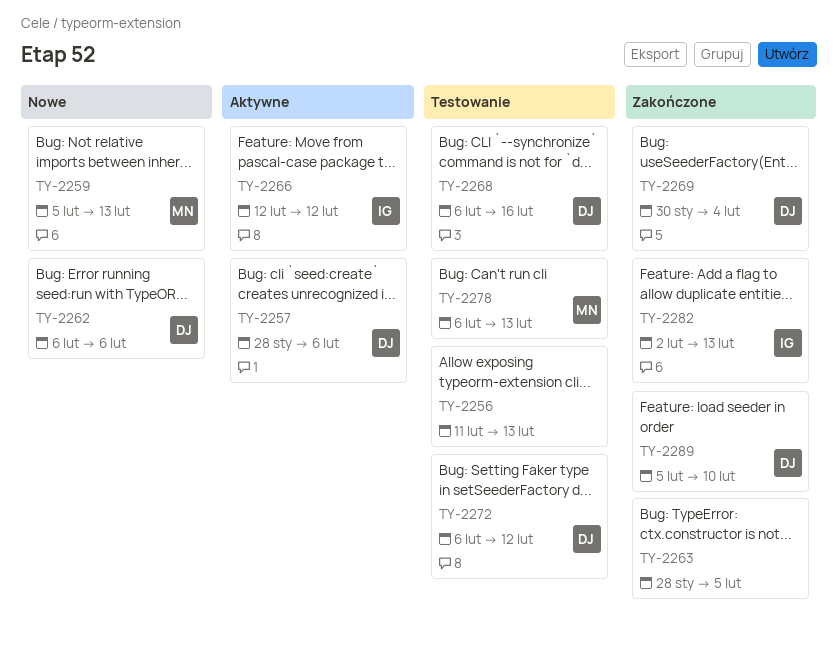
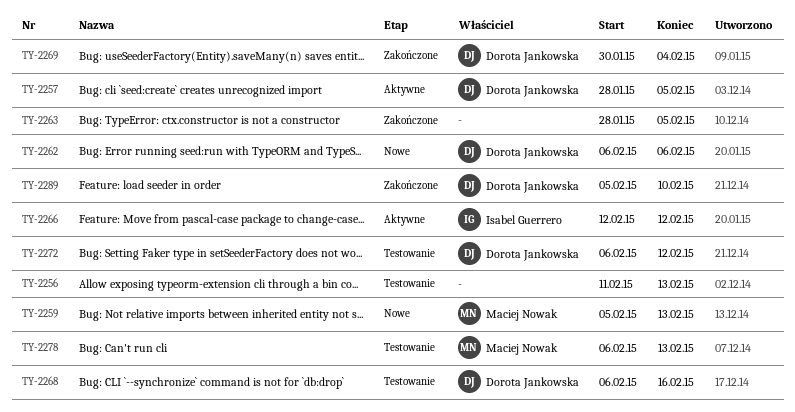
TY-2257, due: Feb 6 -> Feb 5
TY-2282: present -> none

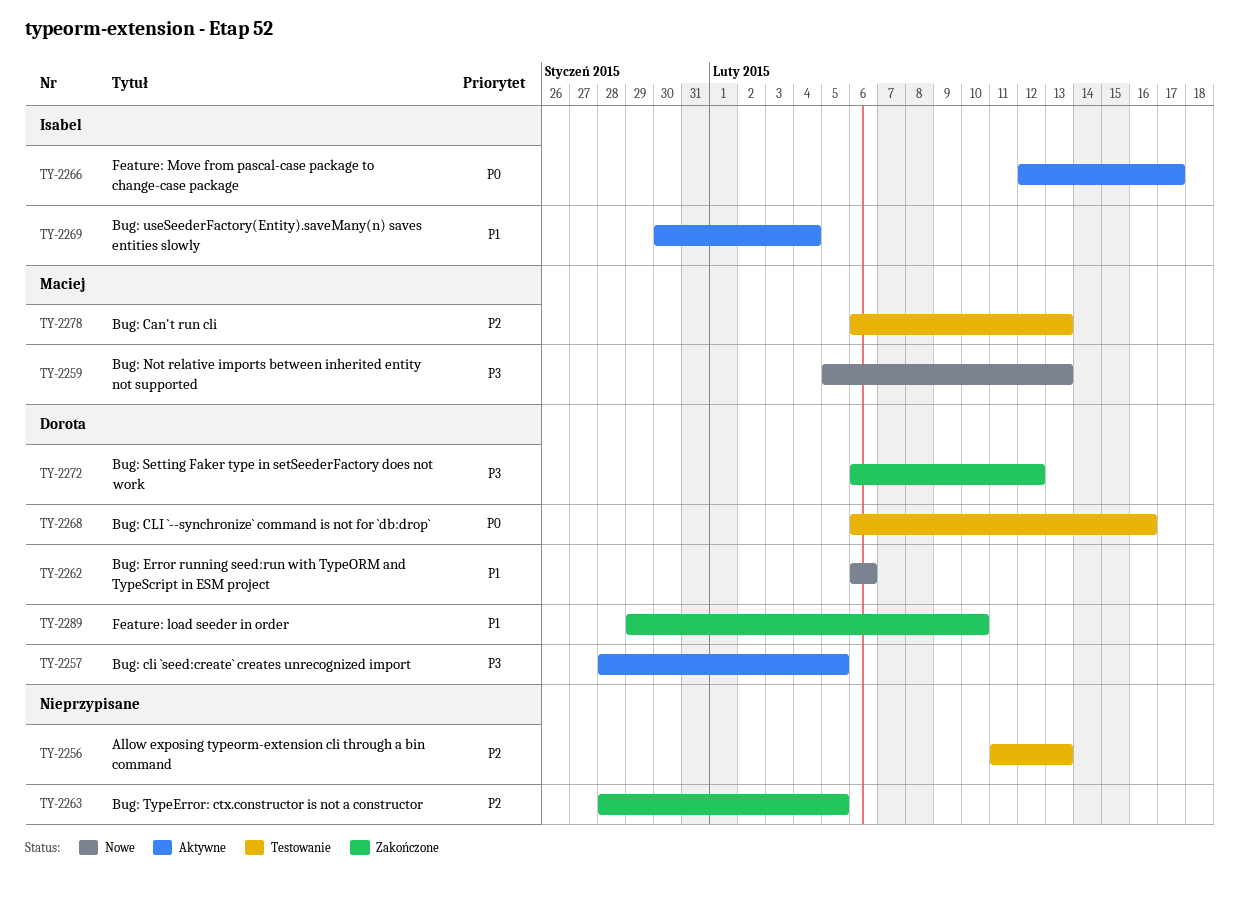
TY-2266, due: Feb 12 -> Feb 17
TY-2269, status: Zakończone -> Aktywne
TY-2269, owner: Dorota Jankowska -> Isabel Guerrero
TY-2272, status: Testowanie -> Zakończone
TY-2289, start: Feb 5 -> Jan 29

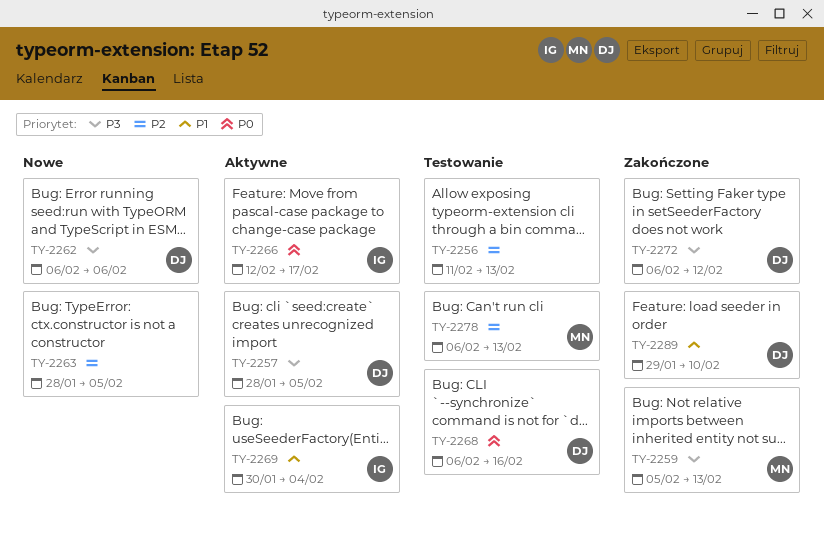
TY-2259, status: Nowe -> Zakończone
TY-2262, priority: P1 -> P3
TY-2263, status: Zakończone -> Nowe

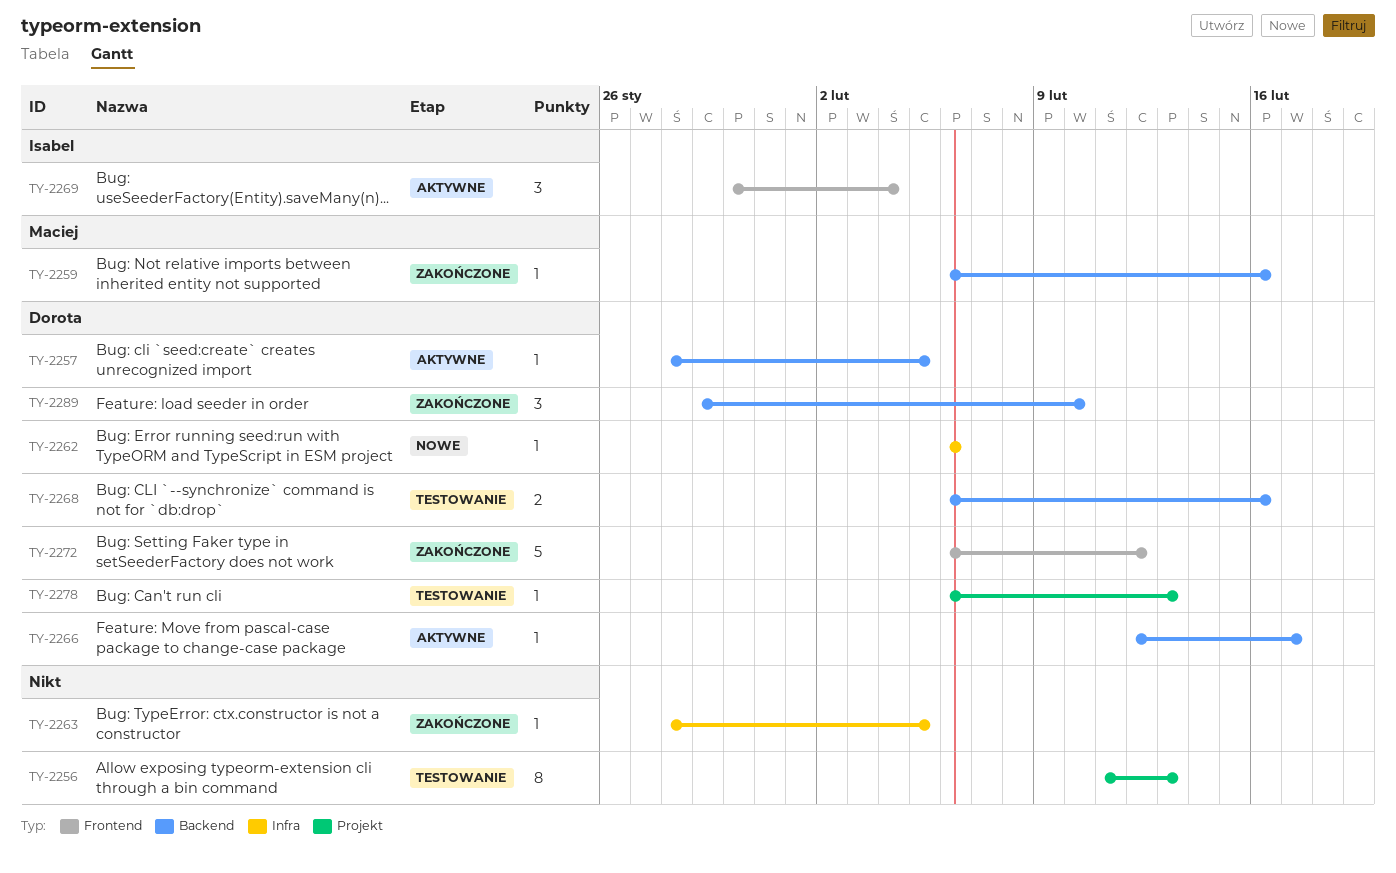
TY-2259, start: Feb 5 -> Feb 6
TY-2259, due: Feb 13 -> Feb 16
TY-2263, status: Nowe -> Zakończone
TY-2266, owner: Isabel -> Dorota
TY-2278, owner: Maciej -> Dorota

